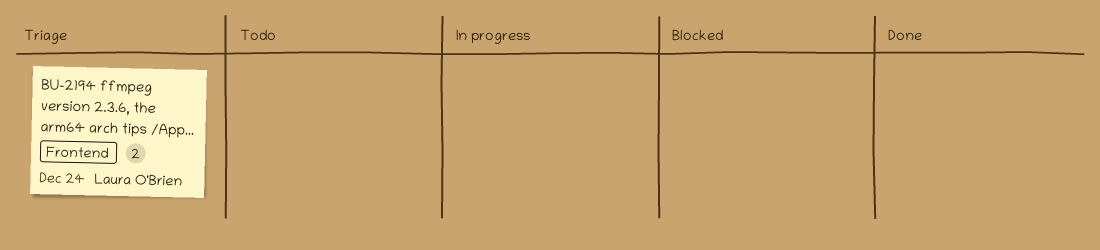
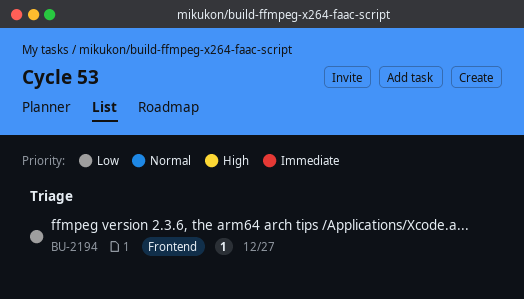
BU-2194, estimate: 2 -> 1
BU-2194, due: Dec 24 -> Dec 27

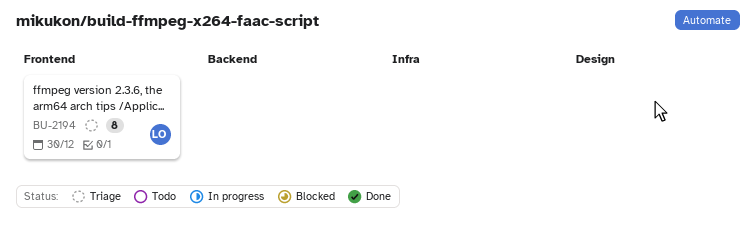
BU-2194, estimate: 1 -> 8
BU-2194, due: Dec 27 -> Dec 30

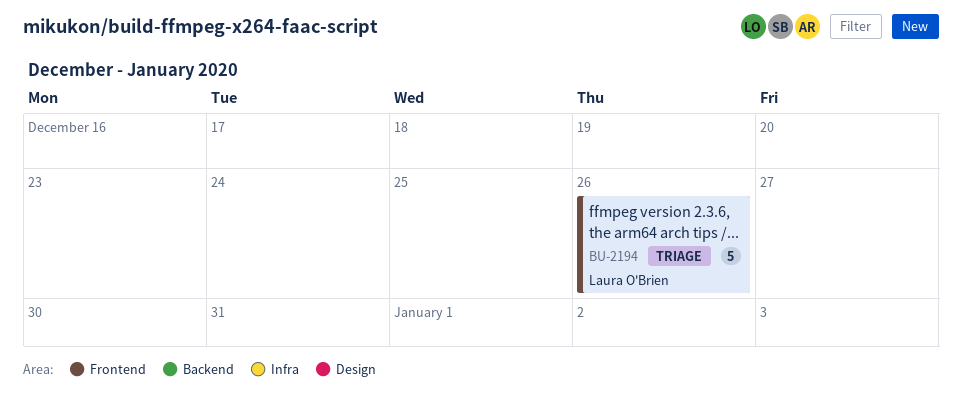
BU-2194, estimate: 8 -> 5
BU-2194, due: Dec 30 -> Dec 26

